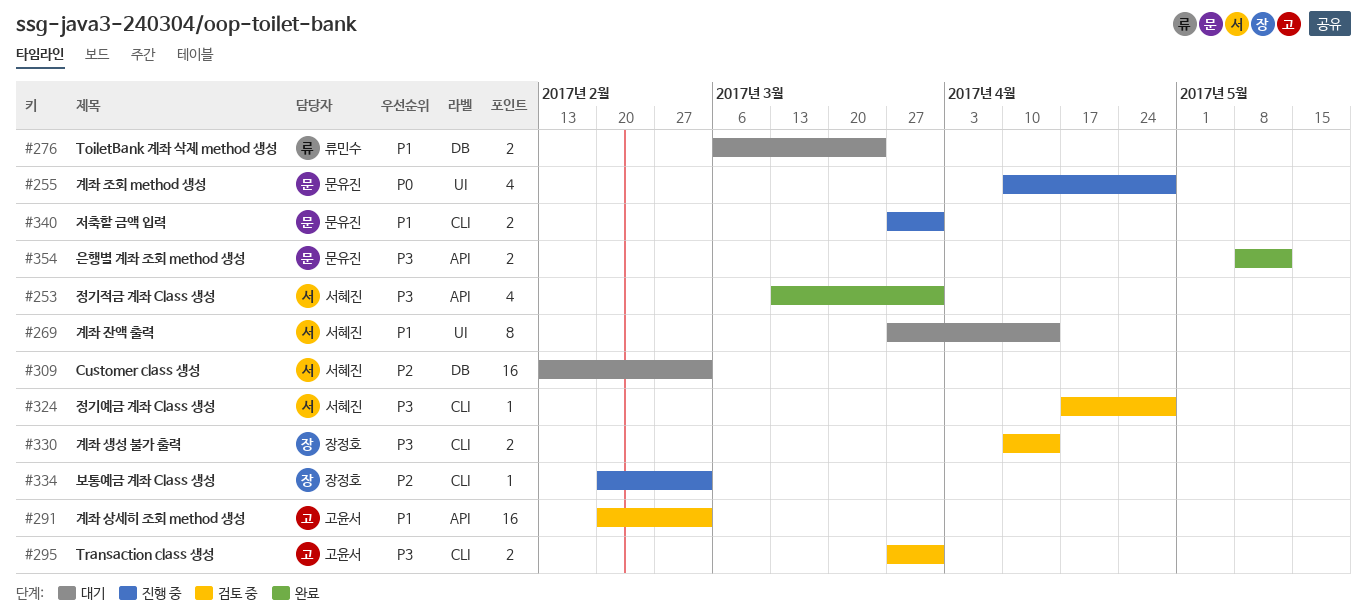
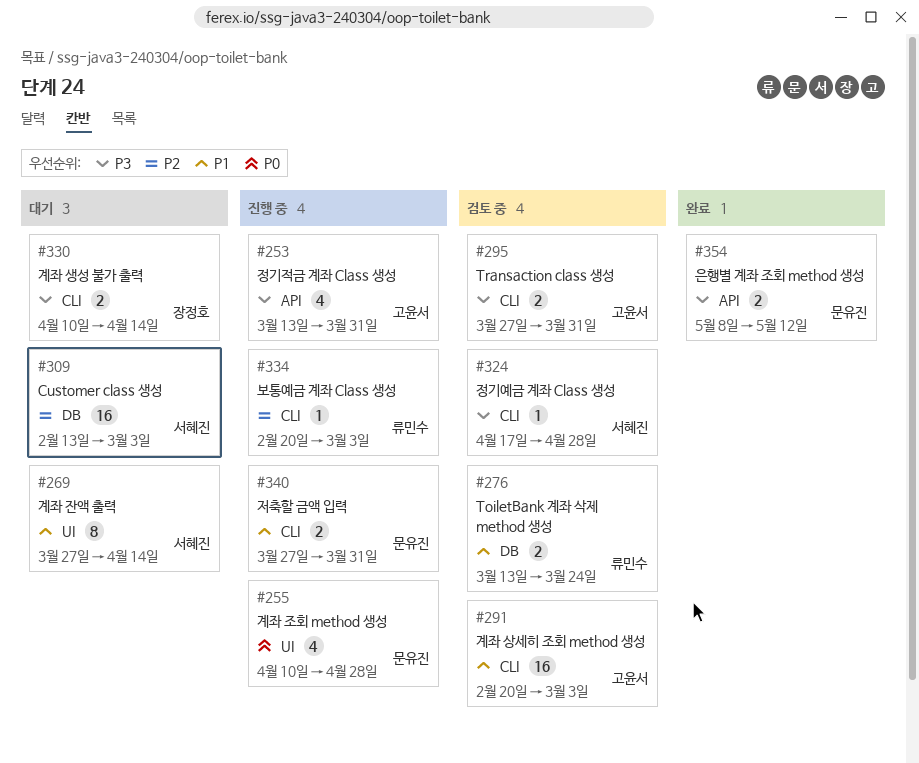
#253, status: 완료 -> 진행 중
#253, owner: 서혜진 -> 고윤서
#276, status: 대기 -> 검토 중
#276, start: Mar 6 -> Mar 13
#291, label: API -> CLI
#330, status: 검토 중 -> 대기
#334, owner: 장정호 -> 류민수

